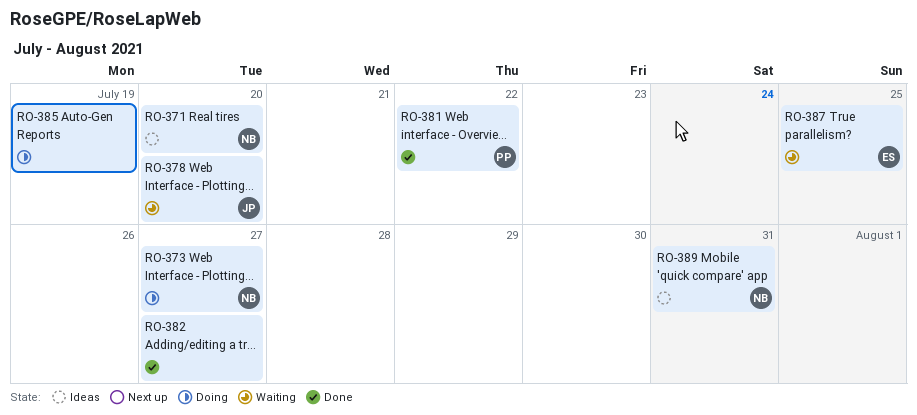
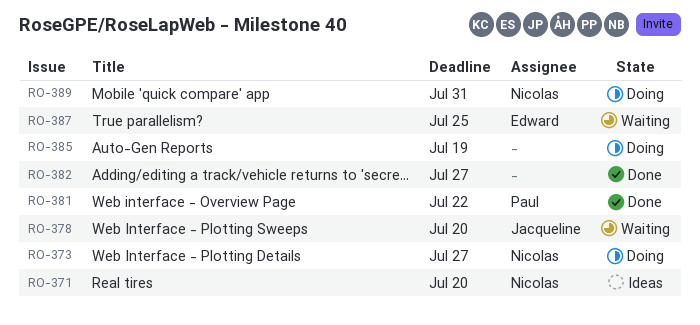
RO-389, status: Ideas -> Doing

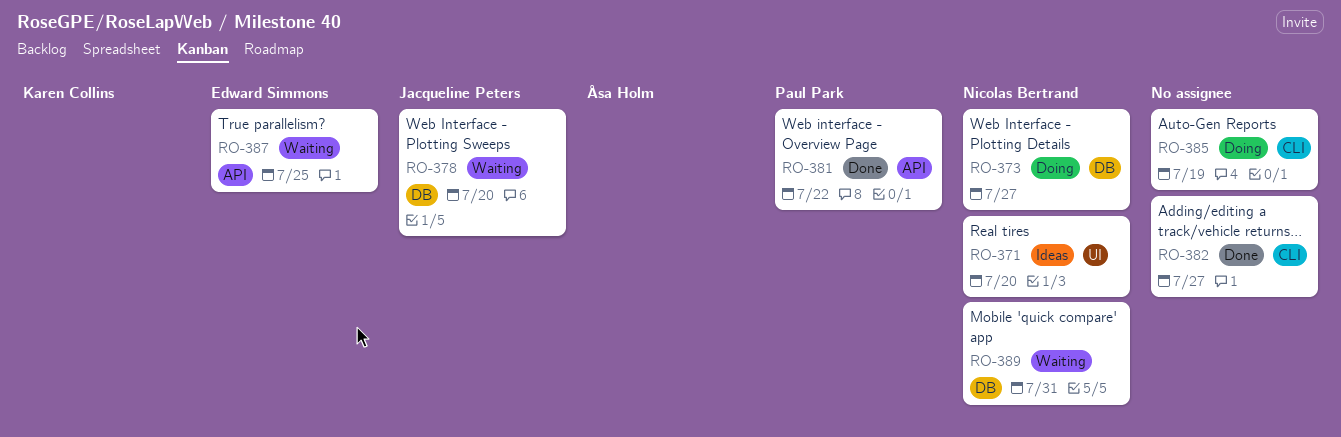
RO-389, status: Doing -> Waiting

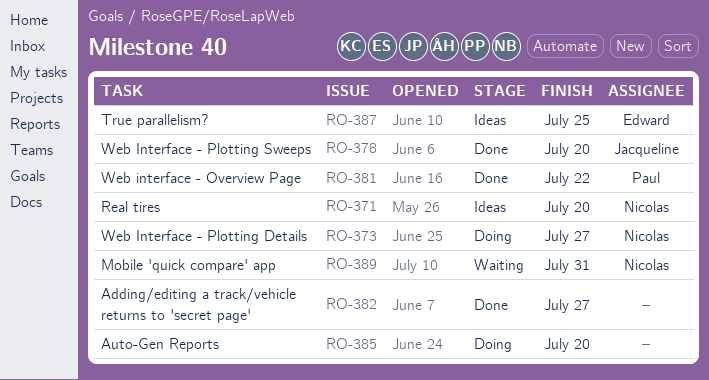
RO-378, status: Waiting -> Done
RO-385, due: Jul 19 -> Jul 20
RO-387, status: Waiting -> Ideas

